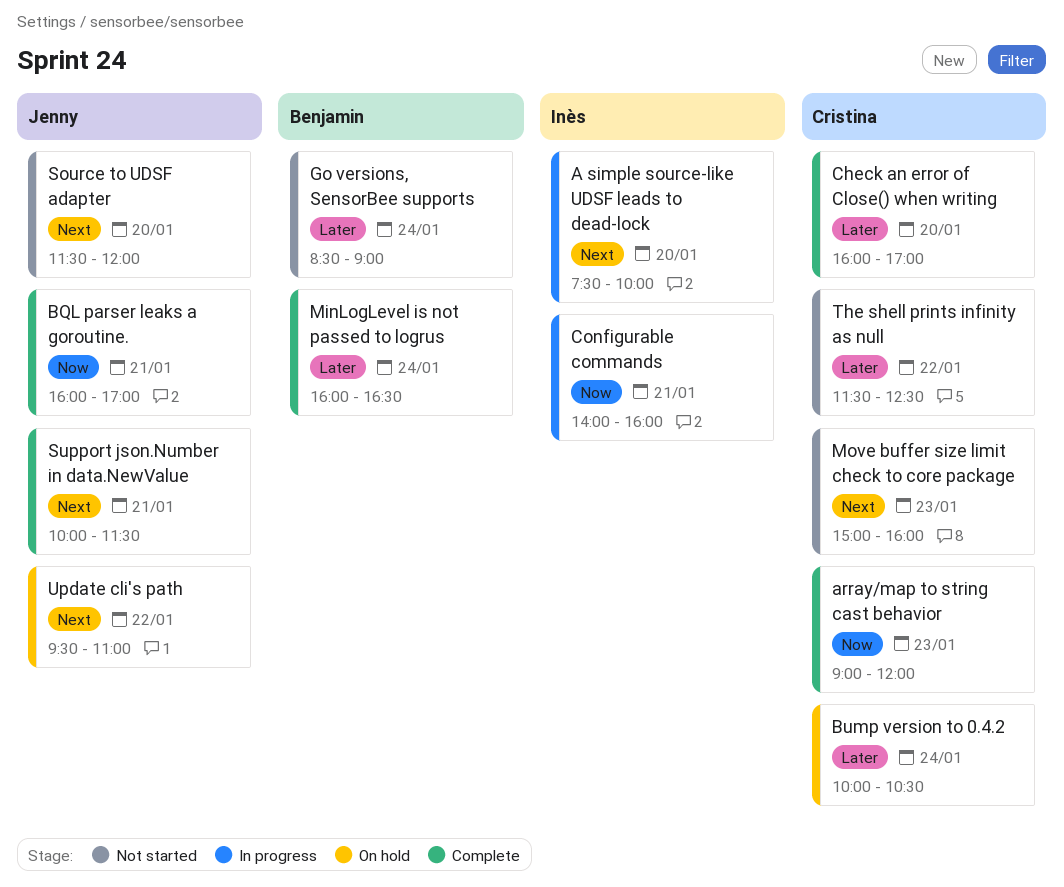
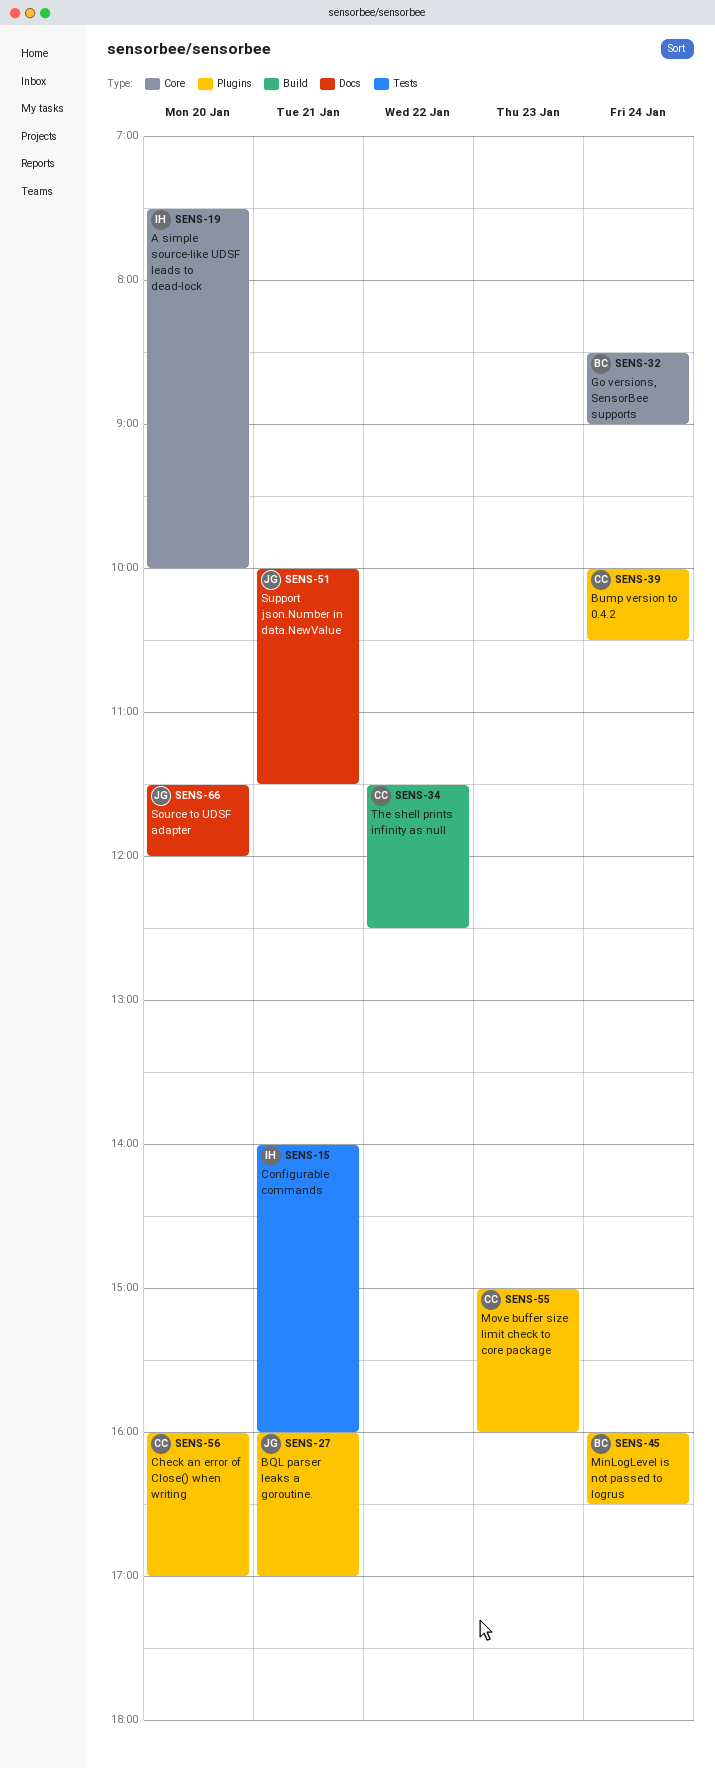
array/map to string cast behavior: present -> none
Update cli's path: present -> none

